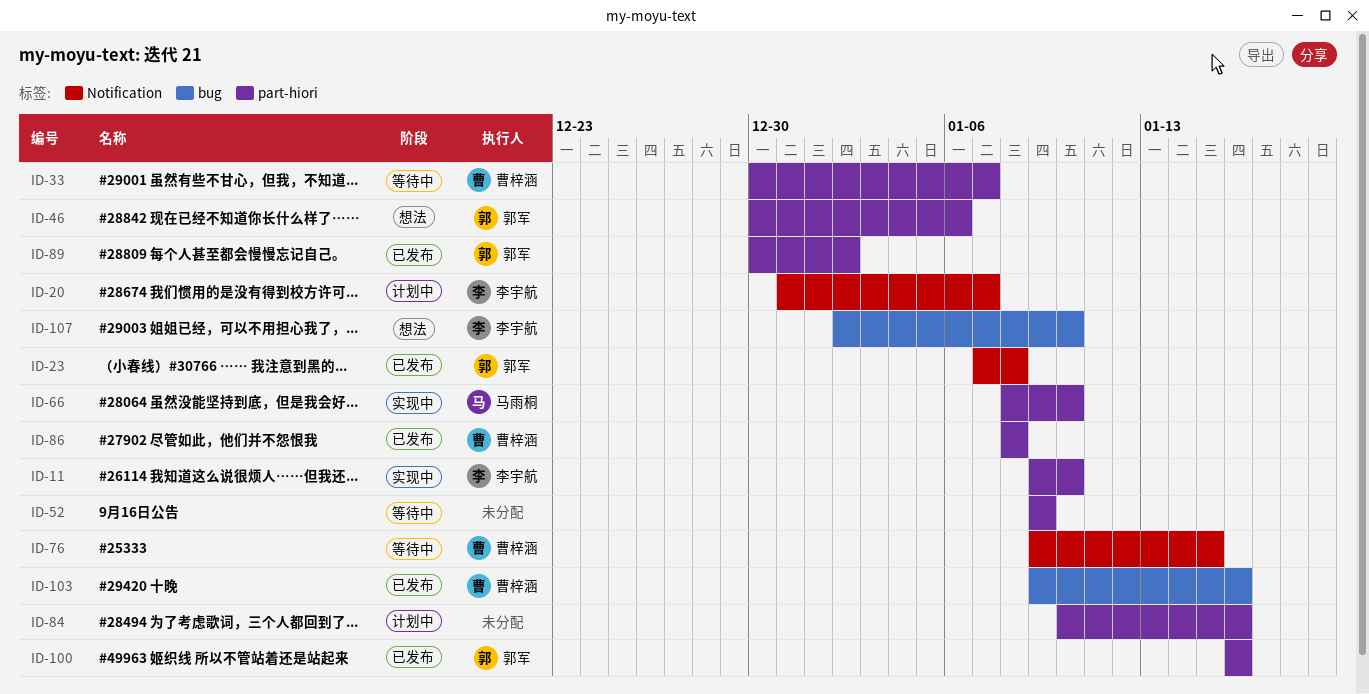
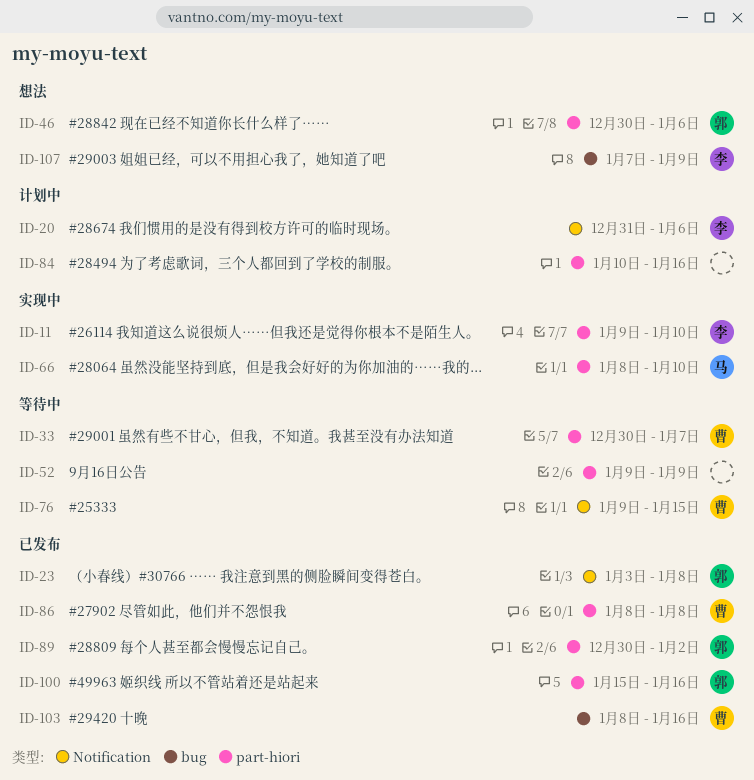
ID-20, due: Jan 7 -> Jan 6
ID-23, start: Jan 7 -> Jan 3
ID-100, start: Jan 16 -> Jan 15
ID-103, start: Jan 9 -> Jan 8
ID-107, start: Jan 2 -> Jan 7
ID-107, due: Jan 10 -> Jan 9

